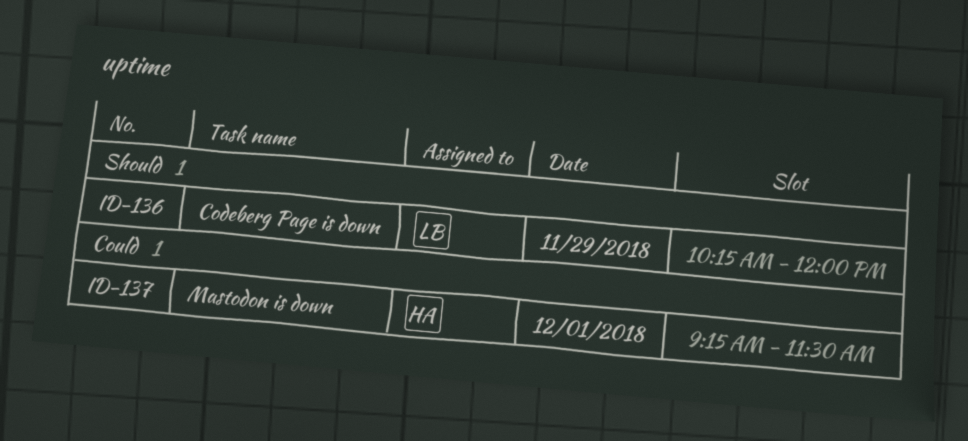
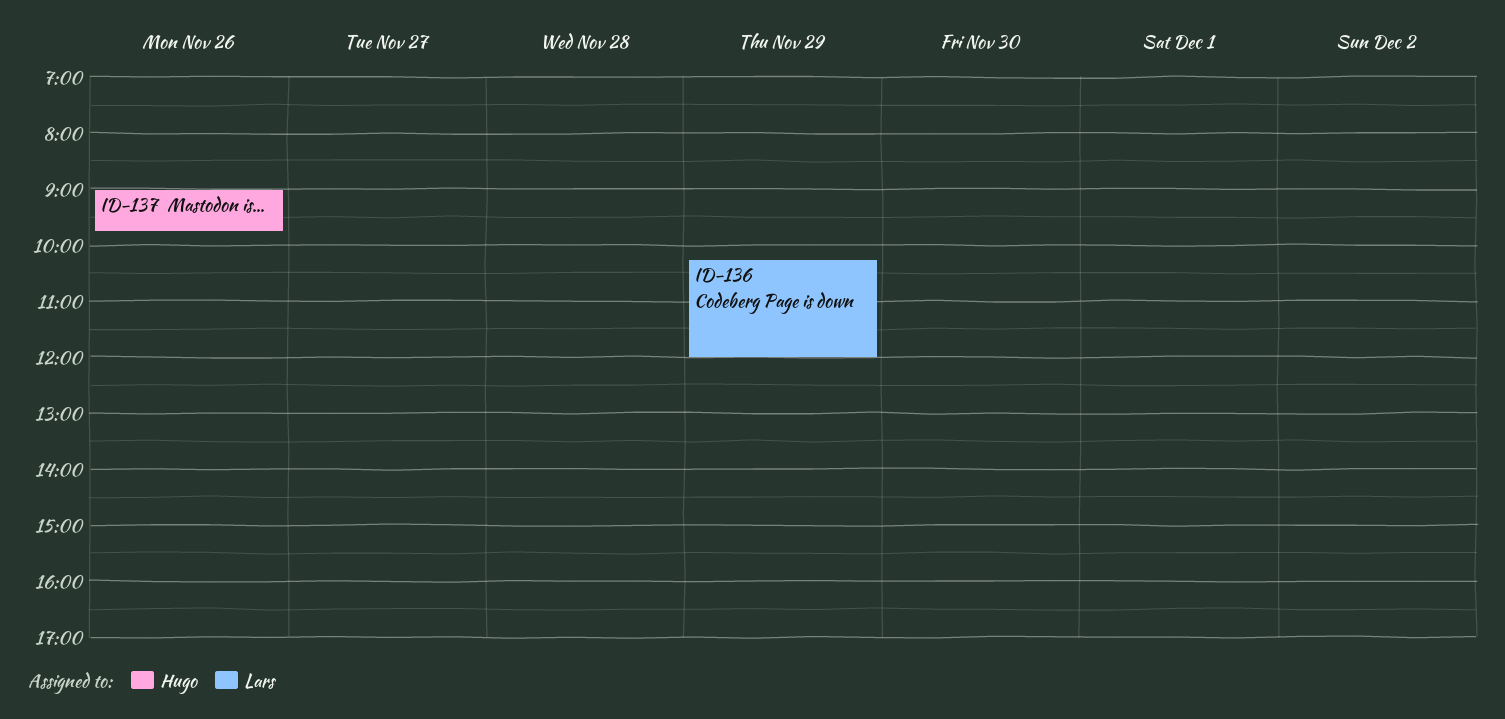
ID-137, day: Dec 1 -> Nov 26
ID-137, begins: 09:15 -> 09:00
ID-137, ends: 11:30 -> 09:45

